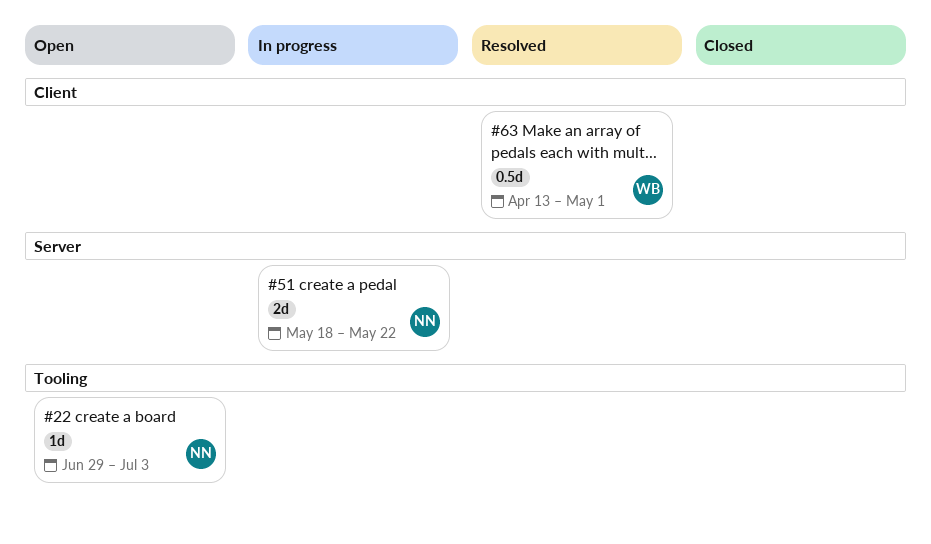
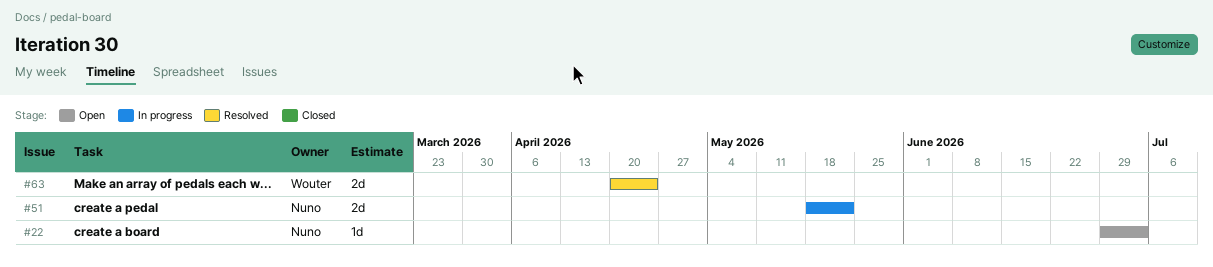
#63, estimate: 0.5d -> 2d
#63, start: Apr 13 -> Apr 20
#63, due: May 1 -> Apr 24

